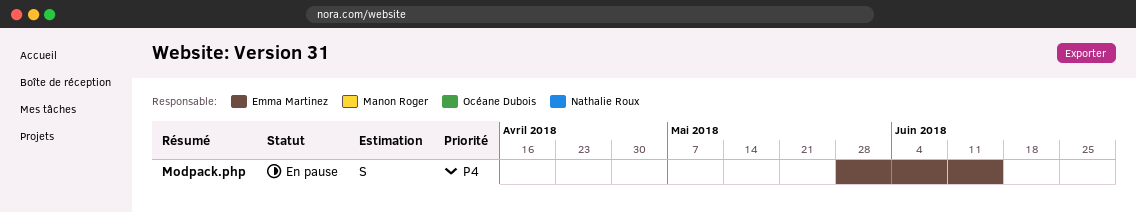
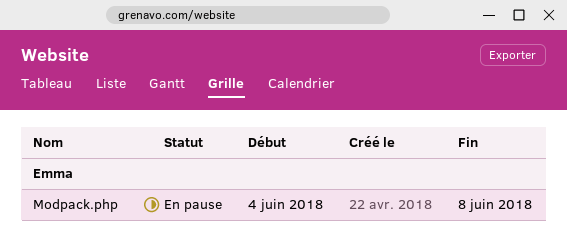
Modpack.php, start: May 28 -> Jun 4
Modpack.php, due: Jun 15 -> Jun 8

